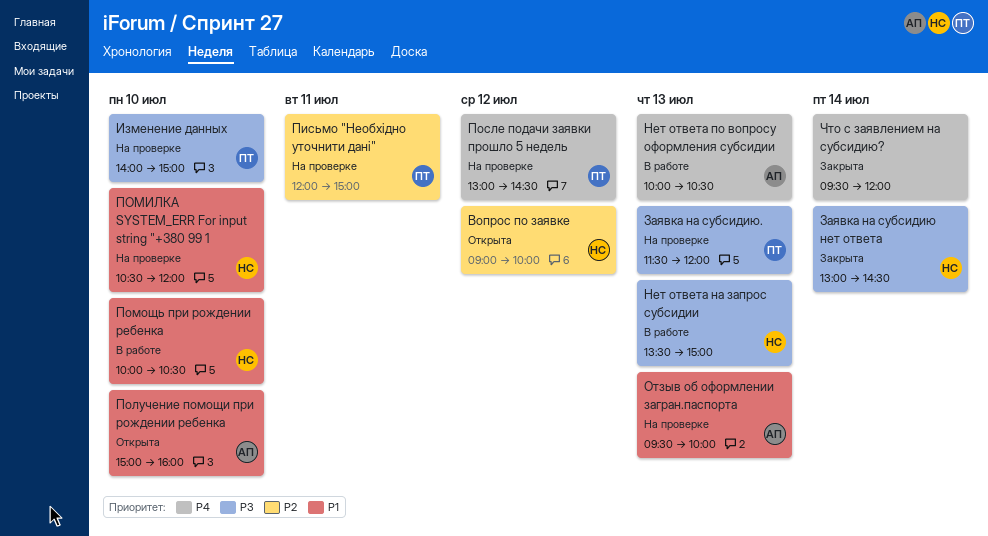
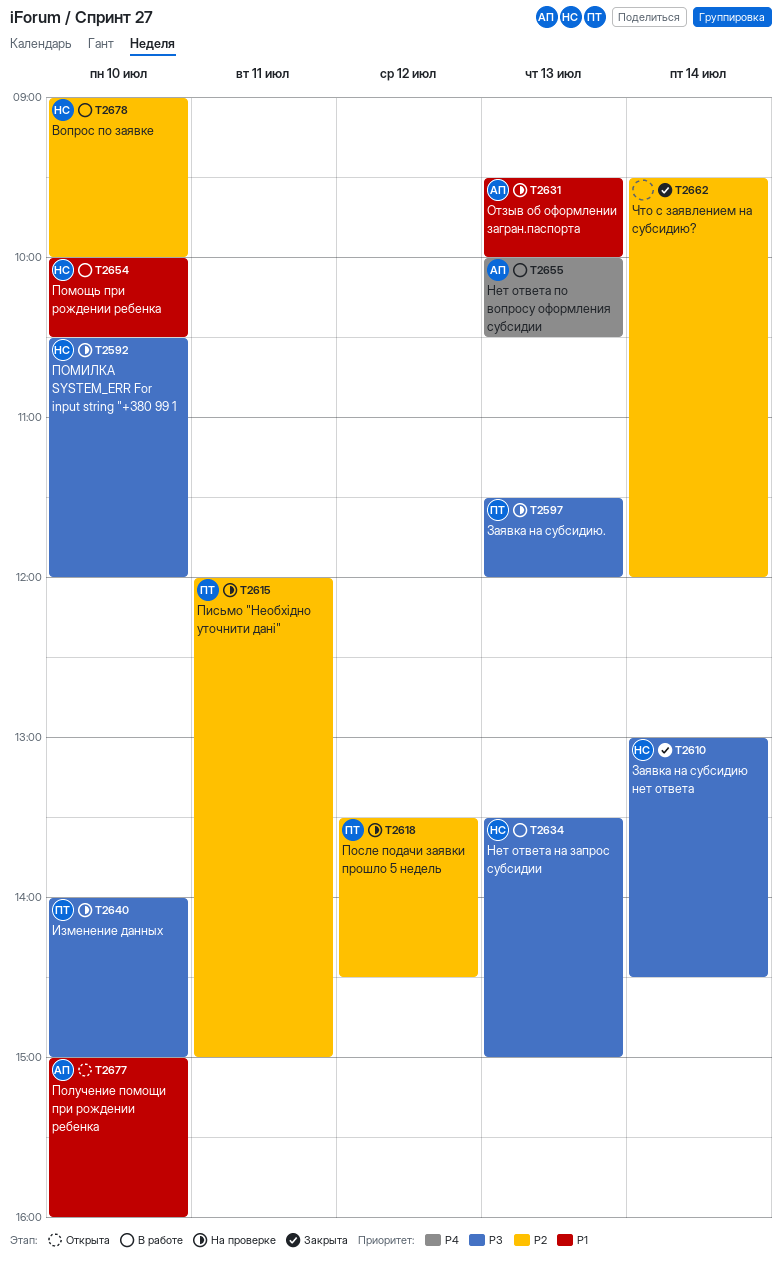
Вопрос по заявке, status: Открыта -> В работе
Вопрос по заявке, day: Jul 12 -> Jul 10
ПОМИЛКА SYSTEM_ERR For input string "+380 99 1, priority: P1 -> P3
После подачи заявки прошло 5 недель, priority: P4 -> P2
После подачи заявки прошло 5 недель, begins: 13:00 -> 13:30
Что с заявлением на субсидию?, priority: P4 -> P2

